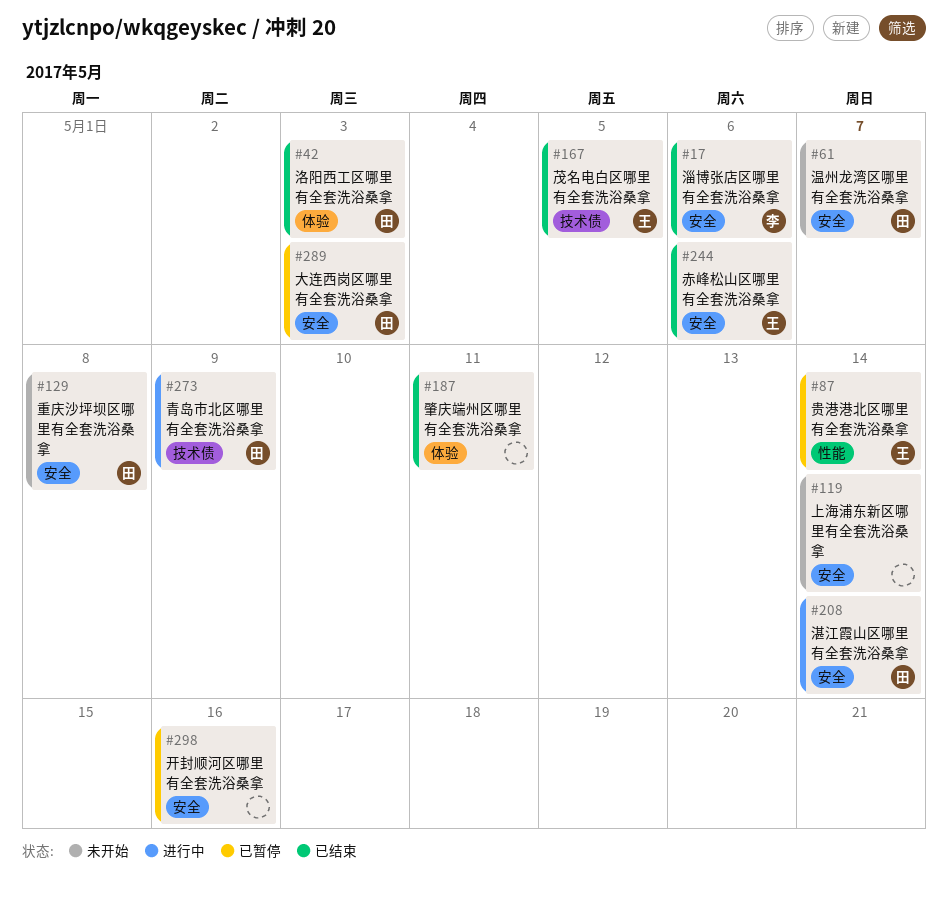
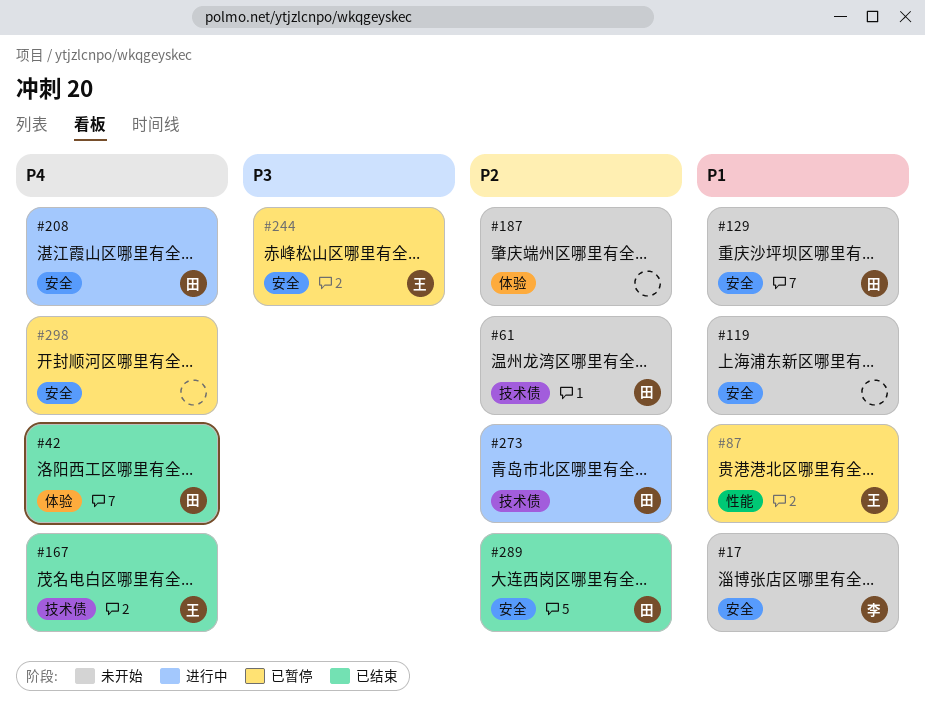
#17, status: 已结束 -> 未开始
#61, label: 安全 -> 技术债
#187, status: 已结束 -> 未开始
#244, status: 已结束 -> 已暂停
#289, status: 已暂停 -> 已结束

